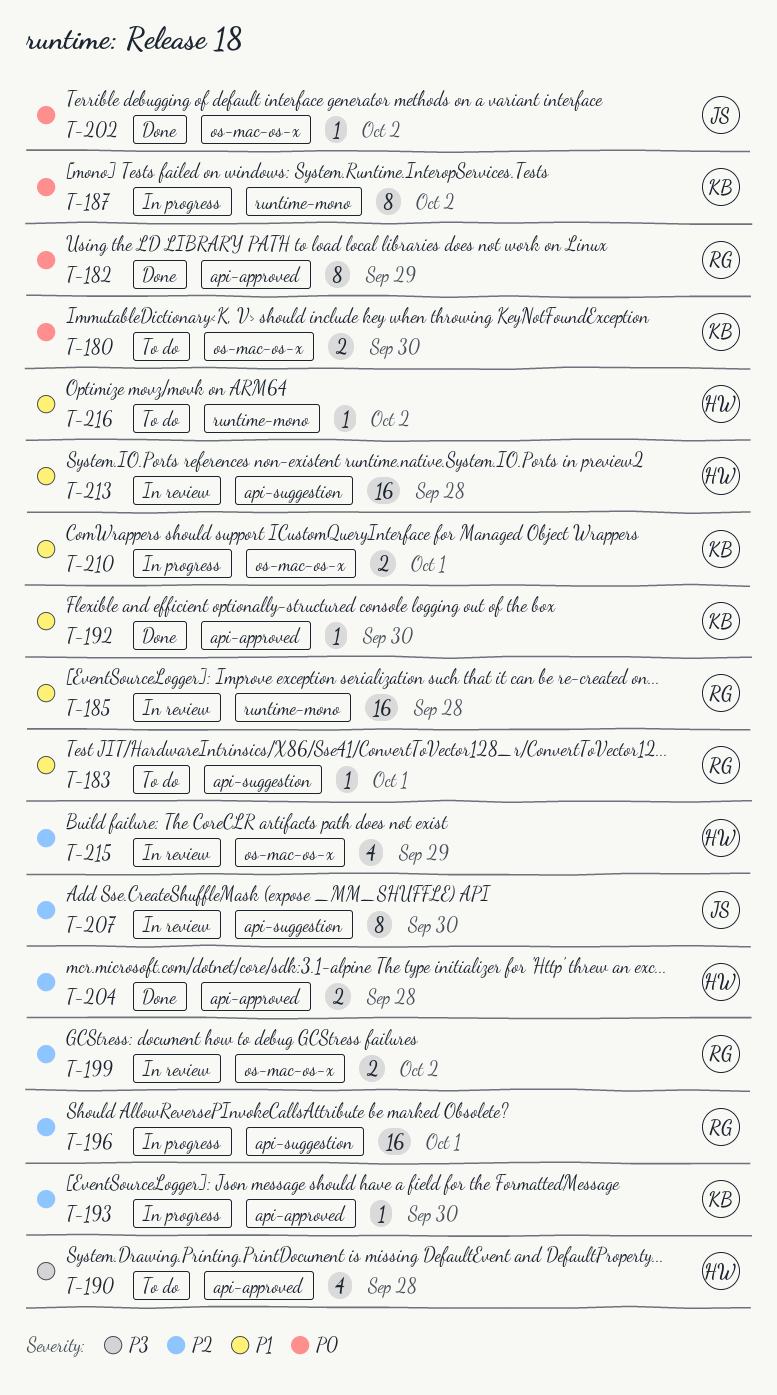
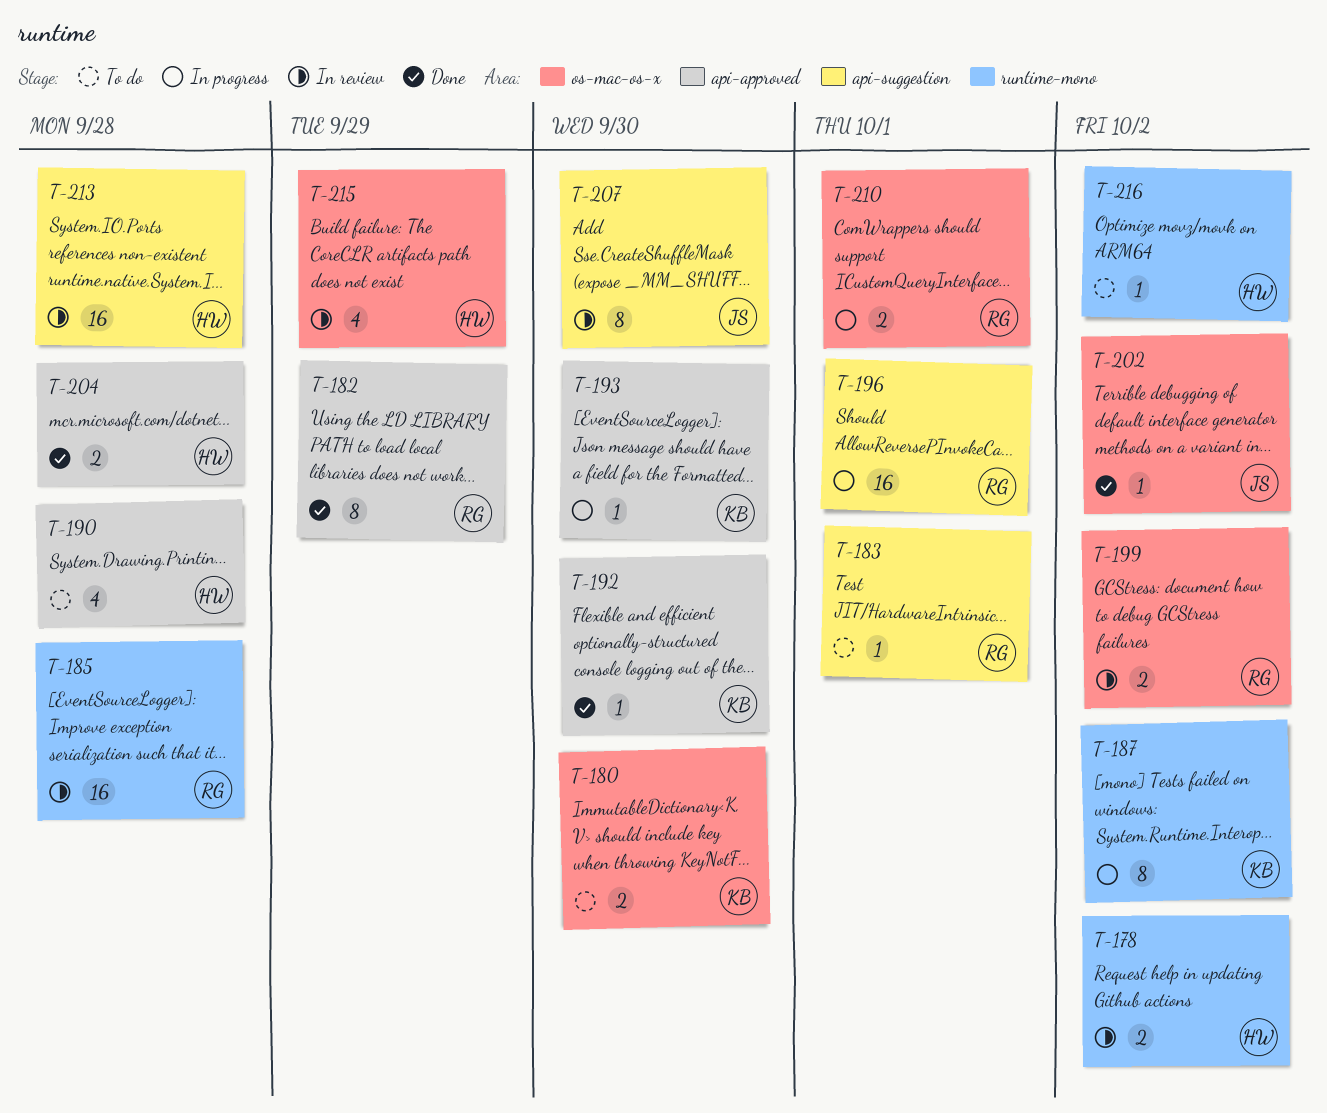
T-178: none -> present
T-210, owner: KB -> RG

